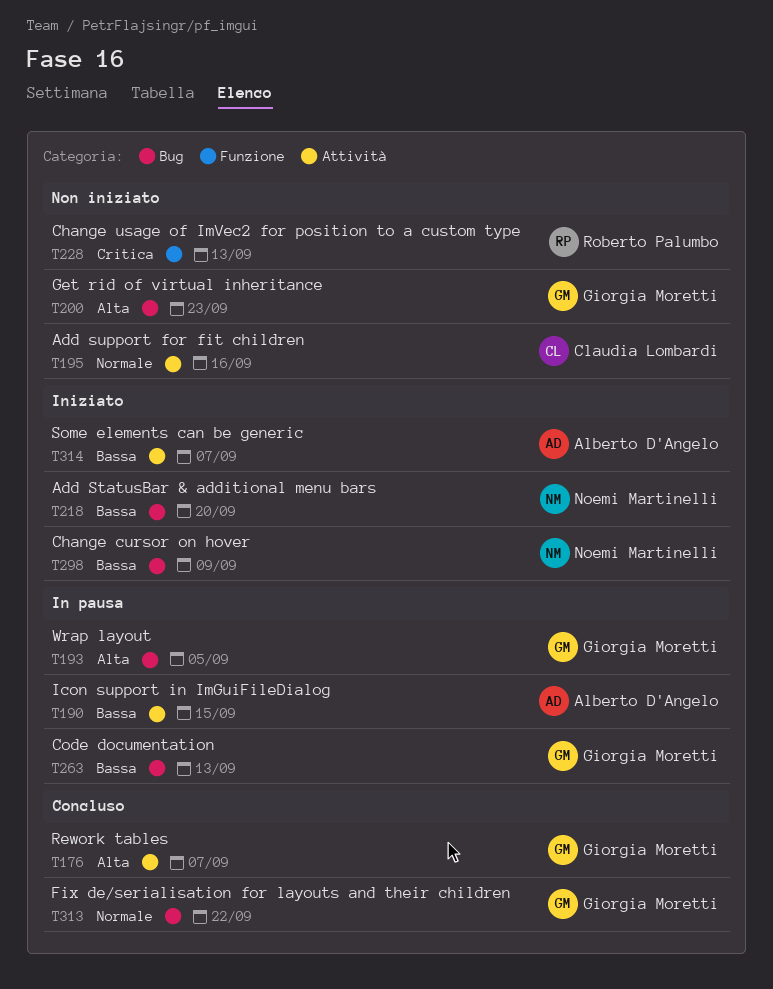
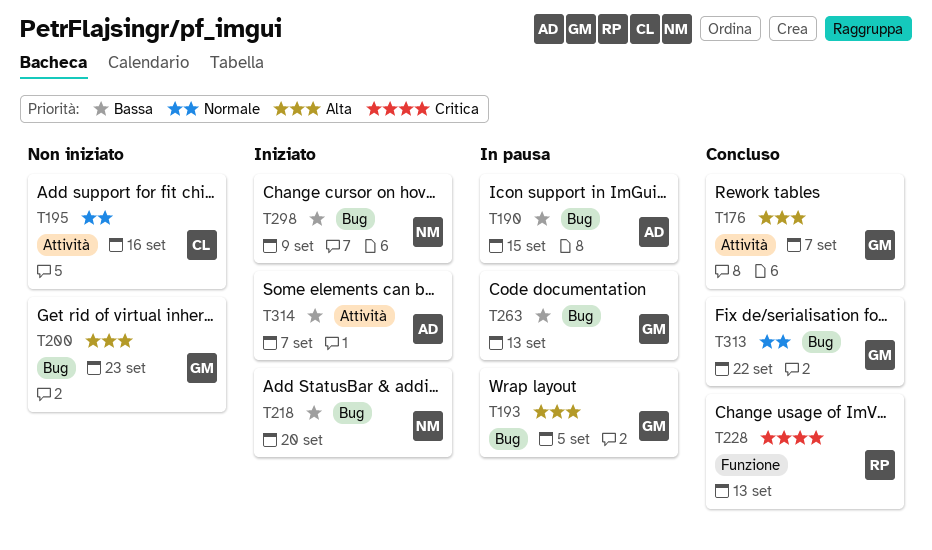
T190, label: Attività -> Bug
T228, status: Non iniziato -> Concluso

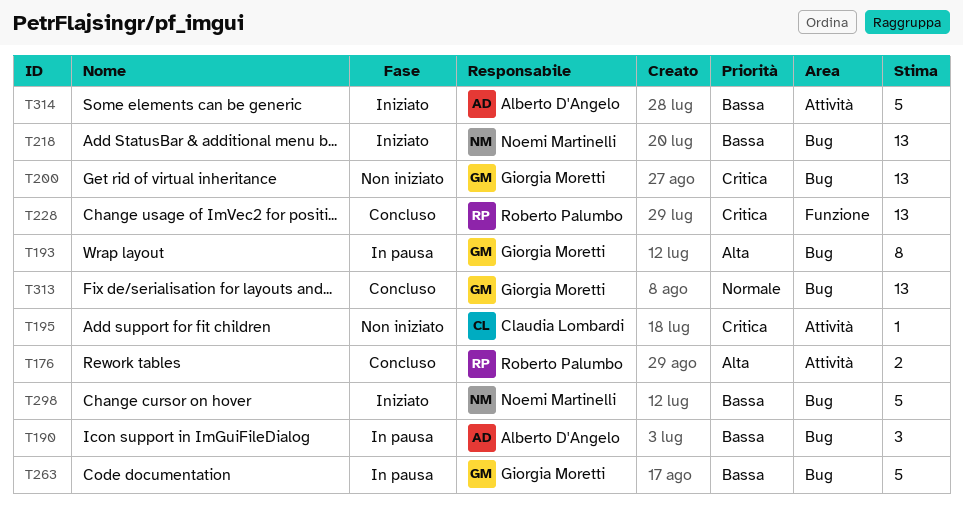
T176, owner: Giorgia Moretti -> Roberto Palumbo
T195, priority: Normale -> Critica
T200, priority: Alta -> Critica

